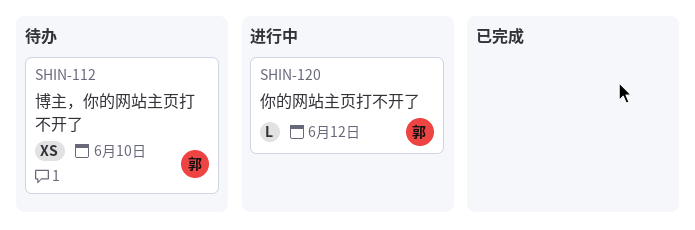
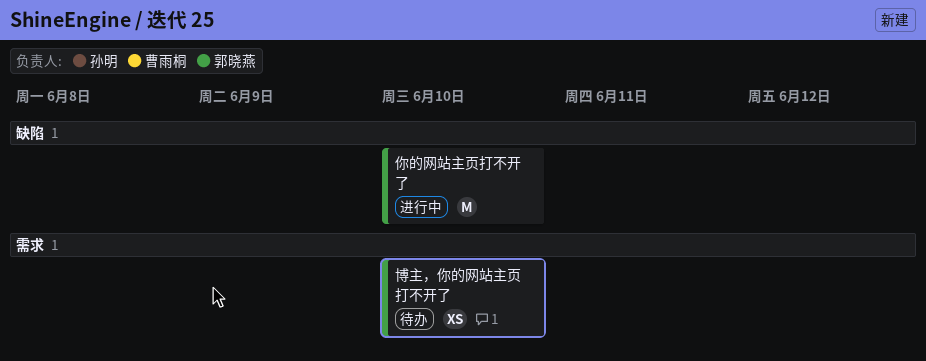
你的网站主页打不开了, estimate: L -> M
你的网站主页打不开了, due: Jun 12 -> Jun 10

